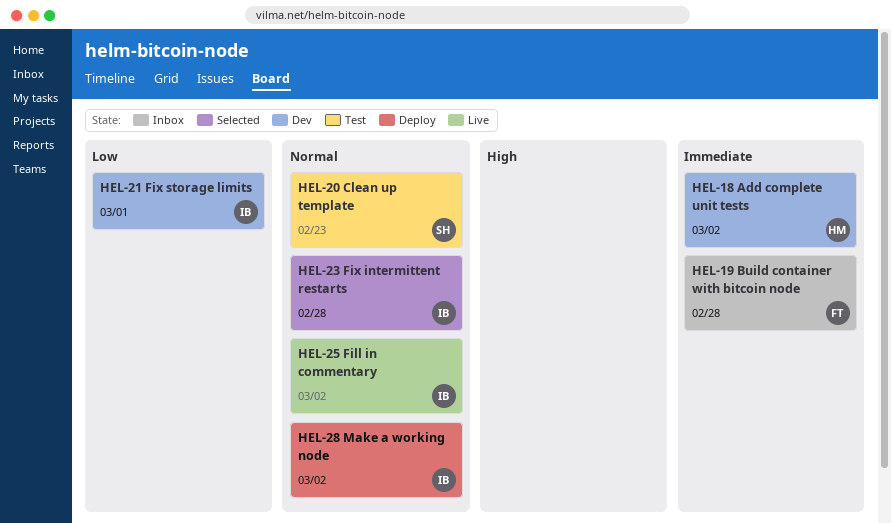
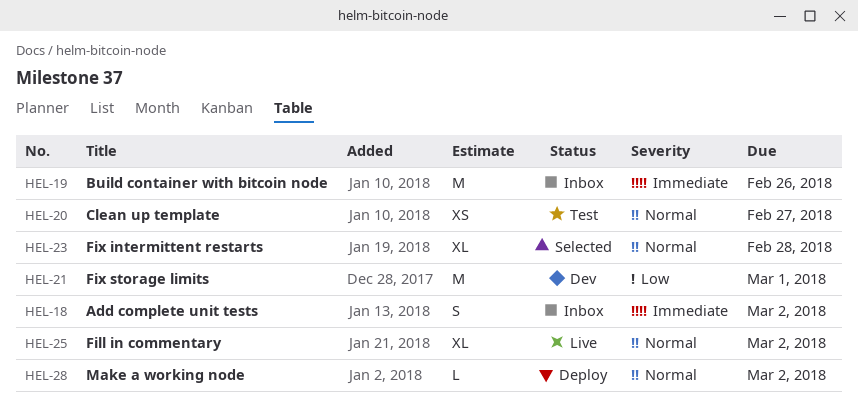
HEL-18, status: Dev -> Inbox
HEL-19, due: Feb 28 -> Feb 26
HEL-20, due: Feb 23 -> Feb 27

